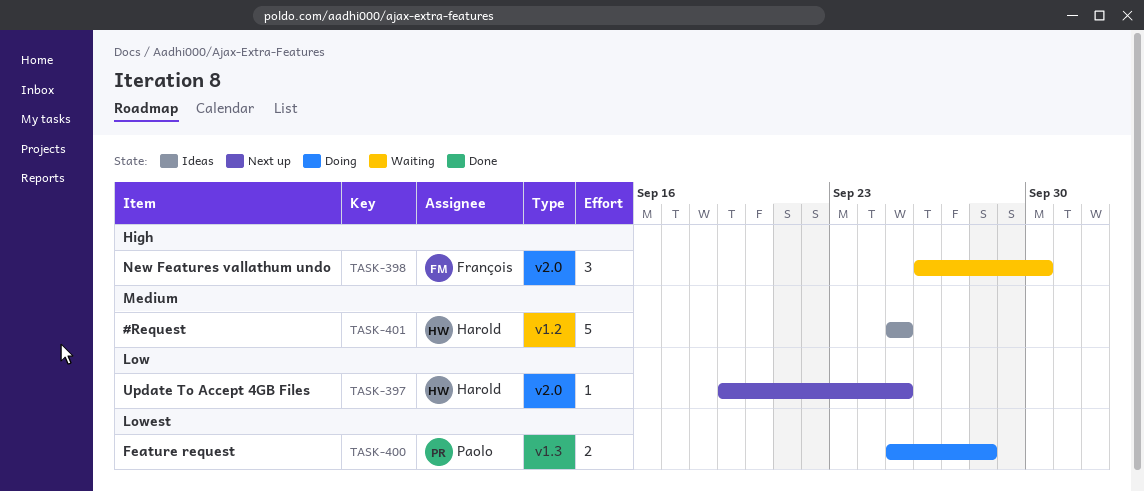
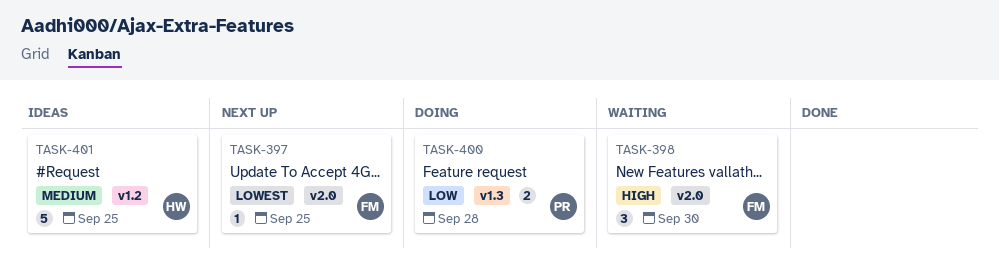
TASK-397, owner: Harold -> François
TASK-397, priority: Low -> Lowest
TASK-400, priority: Lowest -> Low

